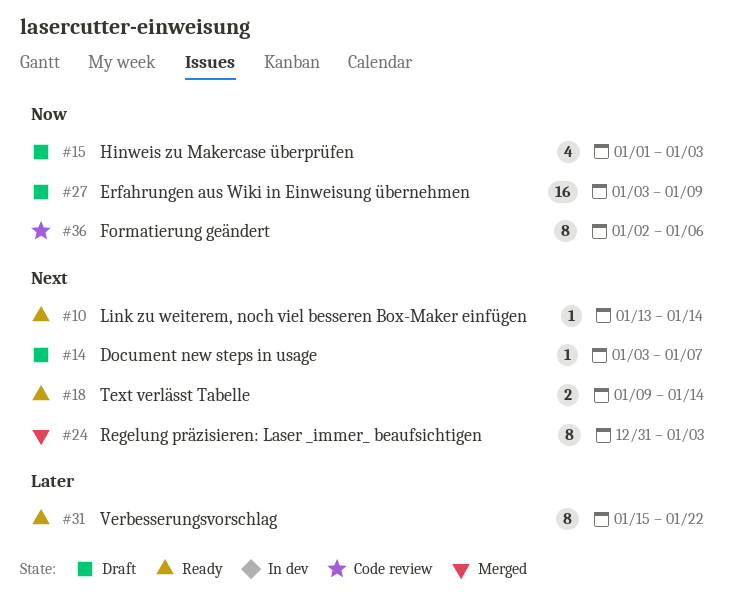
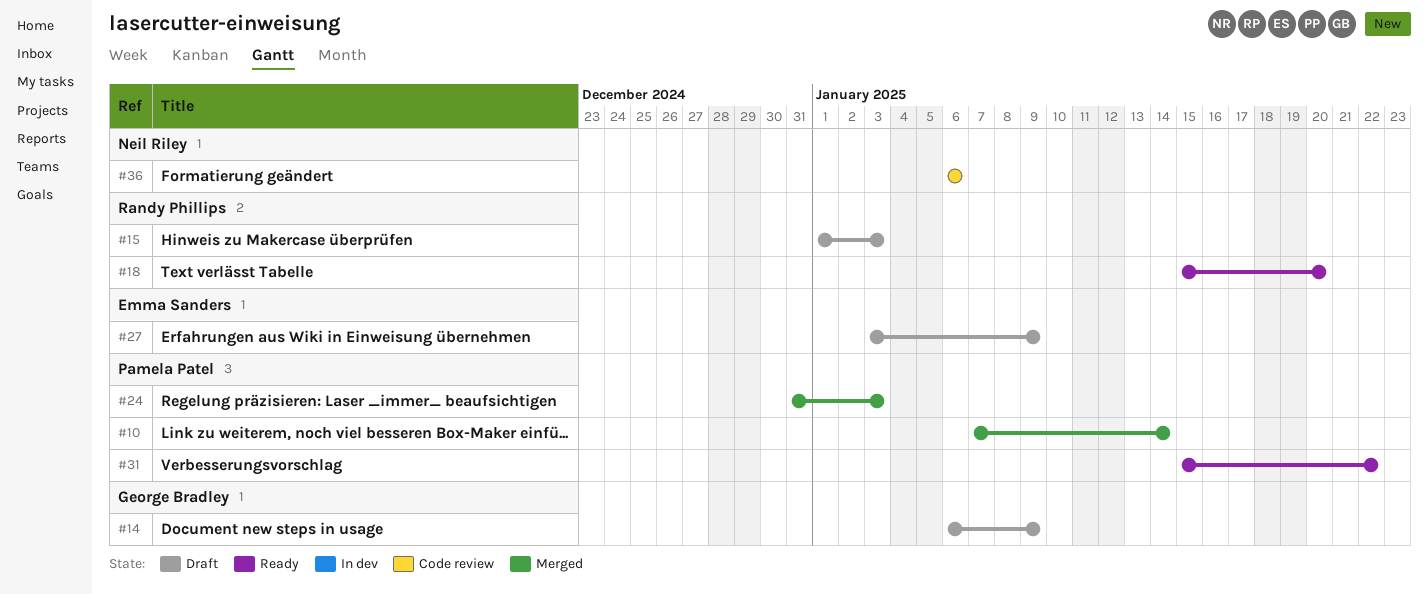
#10, status: Ready -> Merged
#10, start: Jan 13 -> Jan 7
#14, start: Jan 3 -> Jan 6
#14, due: Jan 7 -> Jan 9
#18, start: Jan 9 -> Jan 15
#18, due: Jan 14 -> Jan 20
#36, start: Jan 2 -> Jan 6

